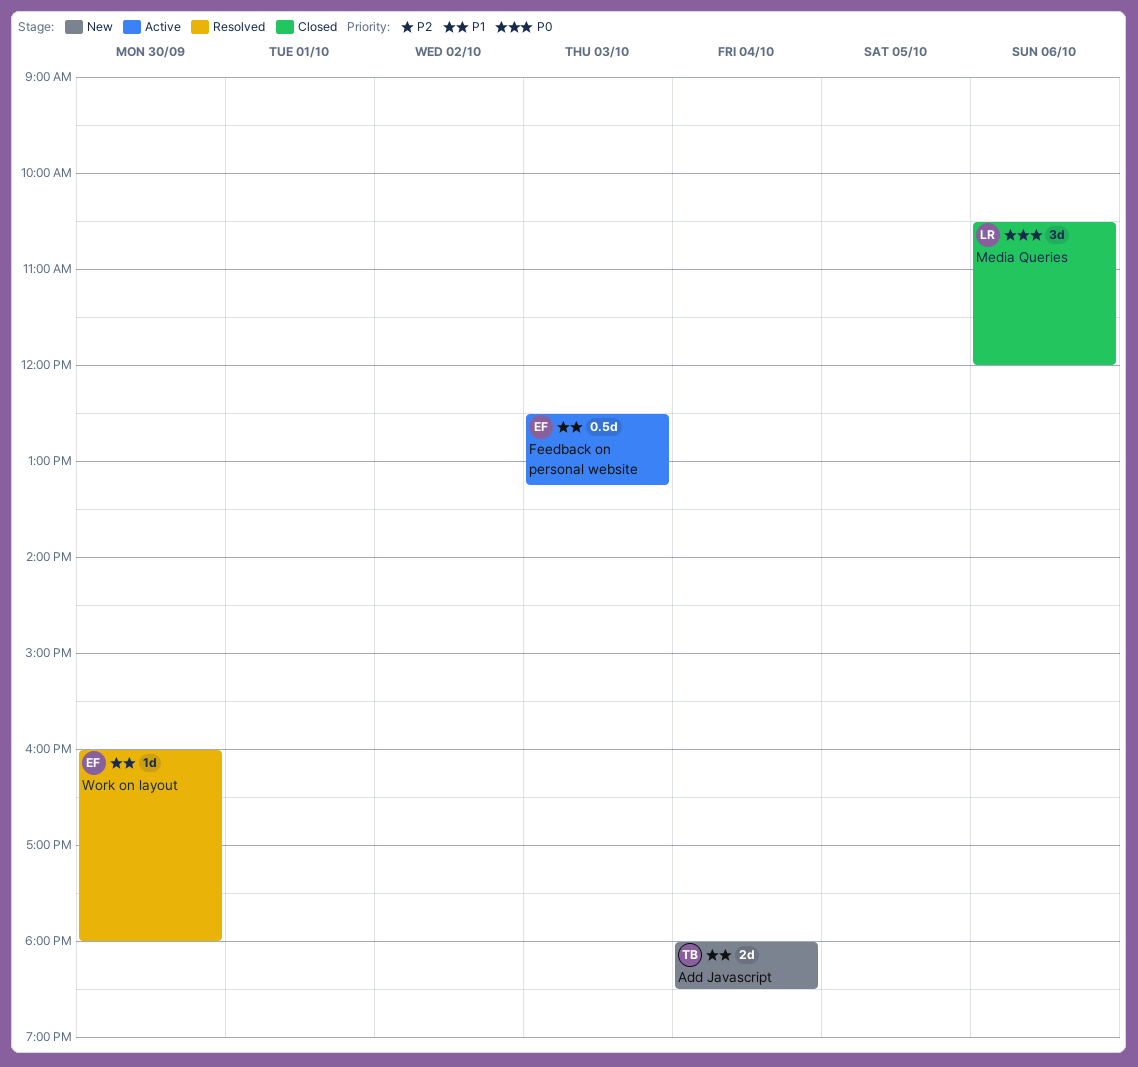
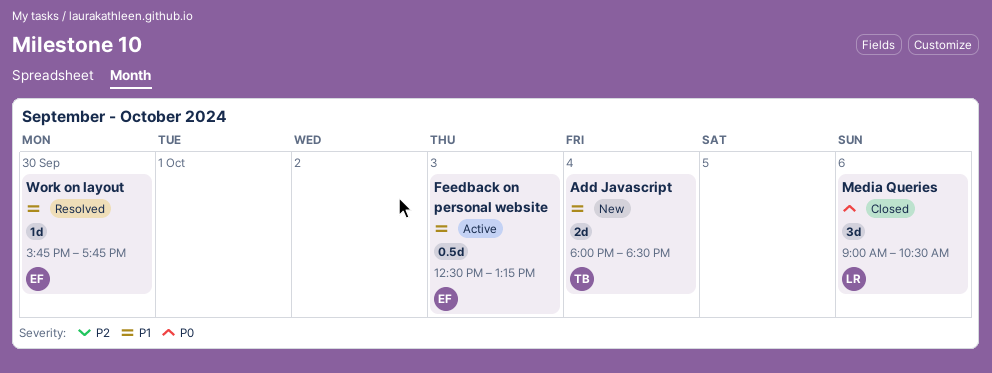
Media Queries, begins: 10:30 -> 09:00
Media Queries, ends: 12:00 -> 10:30
Work on layout, begins: 16:00 -> 15:45
Work on layout, ends: 18:00 -> 17:45

